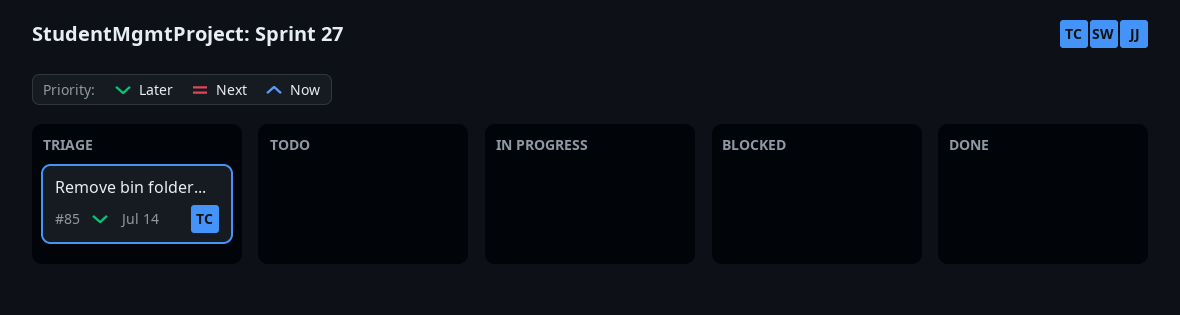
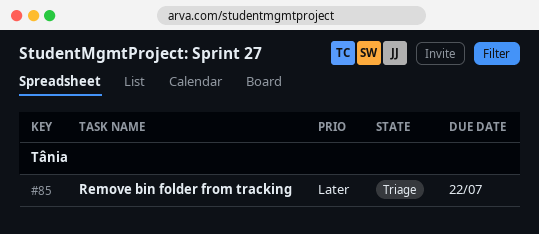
#85, due: Jul 14 -> Jul 22

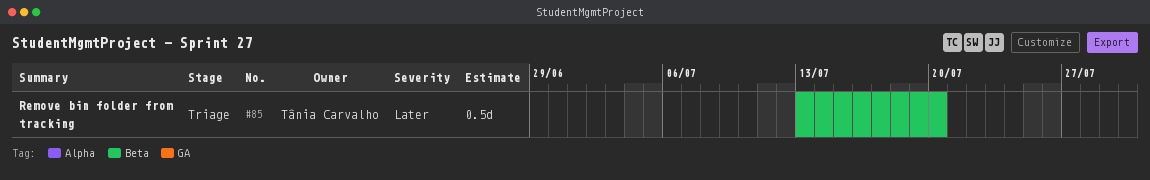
#85, due: Jul 22 -> Jul 20

